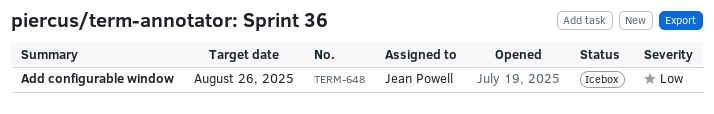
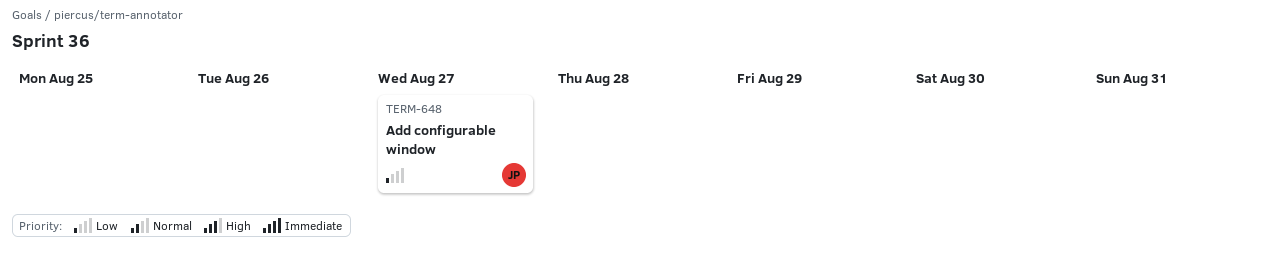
TERM-648, due: Aug 26 -> Aug 27

